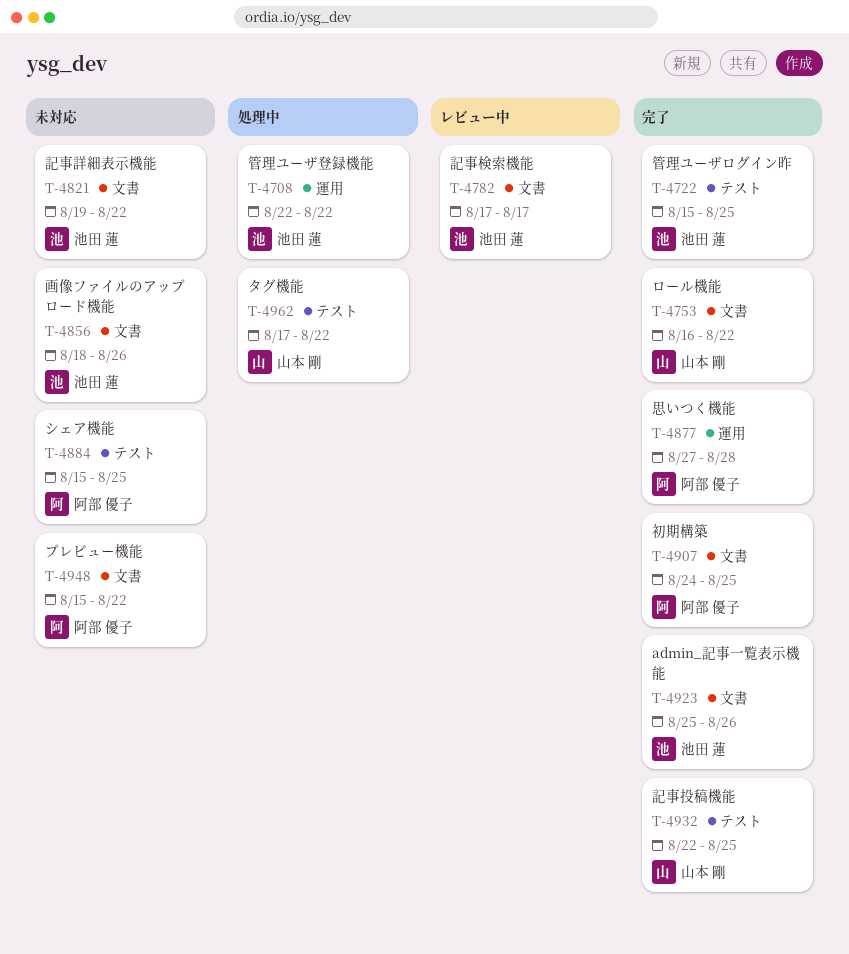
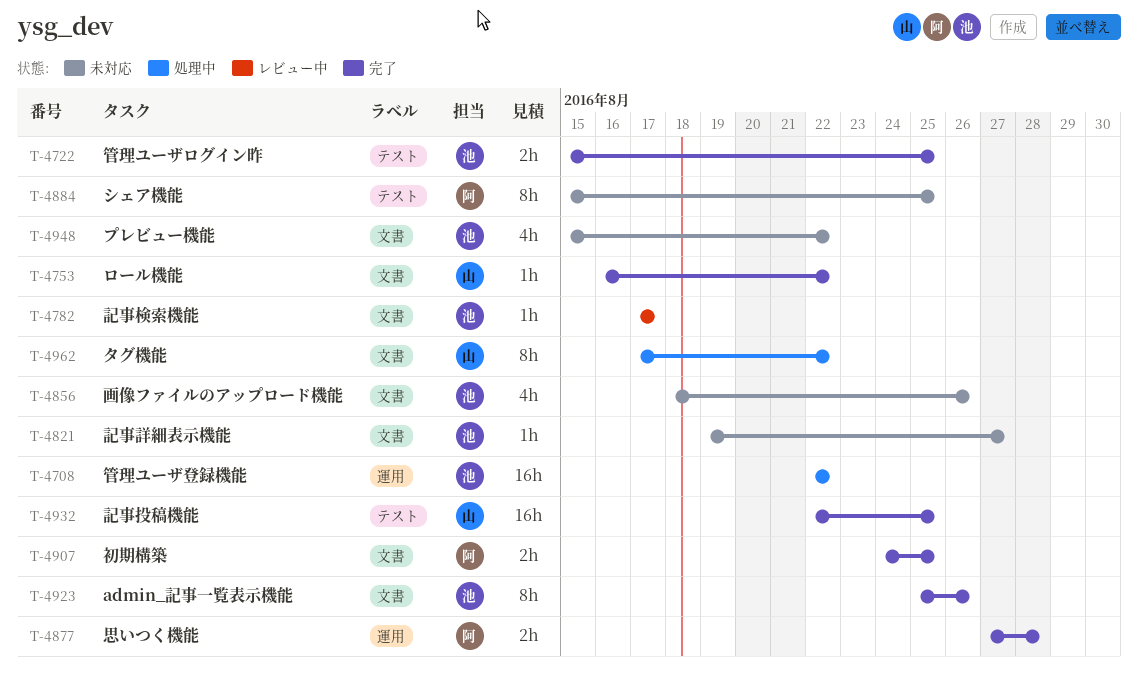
T-4821, due: Aug 22 -> Aug 27
T-4948, owner: 阿部 優子 -> 池田 蓮
T-4962, label: テスト -> 文書

